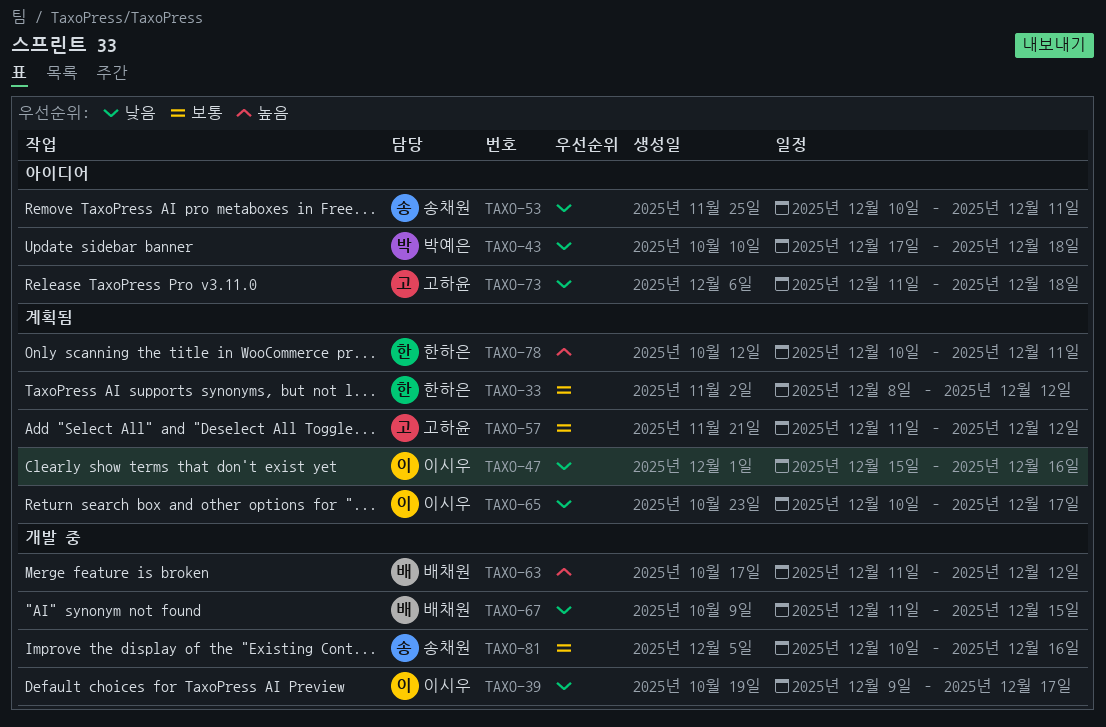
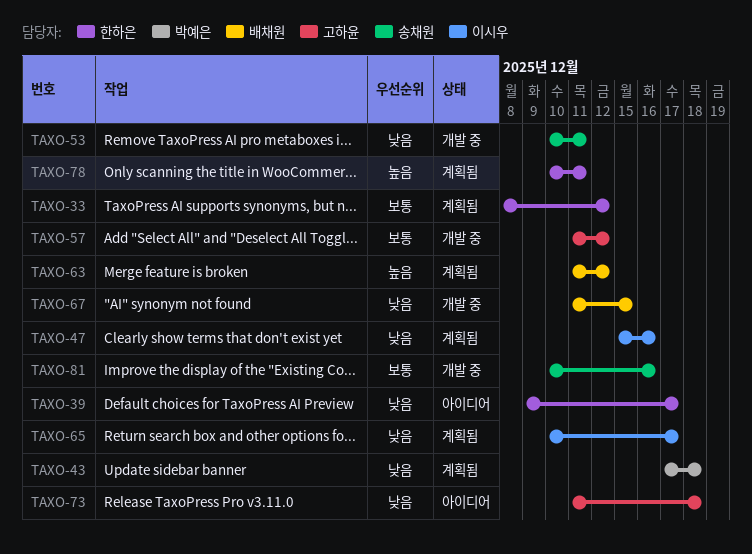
TAXO-39, status: 개발 중 -> 아이디어
TAXO-39, owner: 이시우 -> 한하은
TAXO-43, status: 아이디어 -> 계획됨
TAXO-53, status: 아이디어 -> 개발 중
TAXO-57, status: 계획됨 -> 개발 중
TAXO-63, status: 개발 중 -> 계획됨

